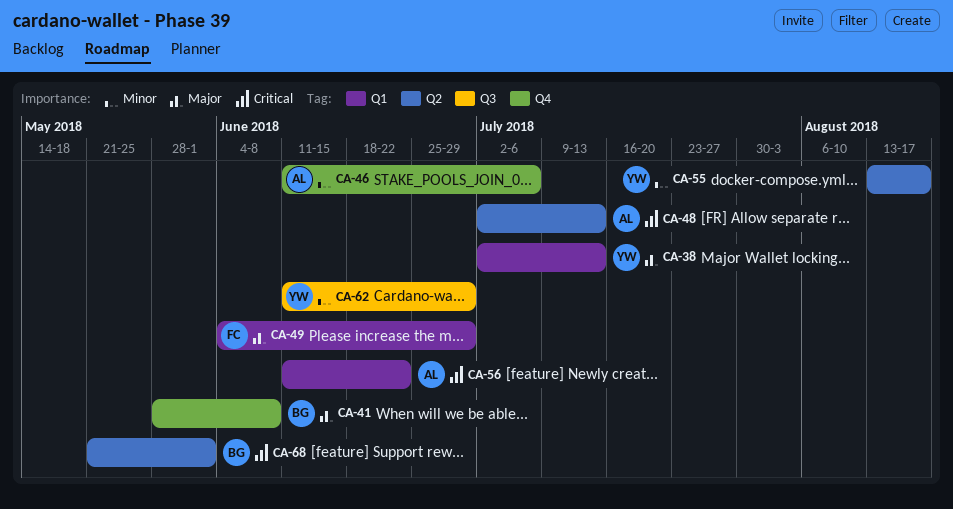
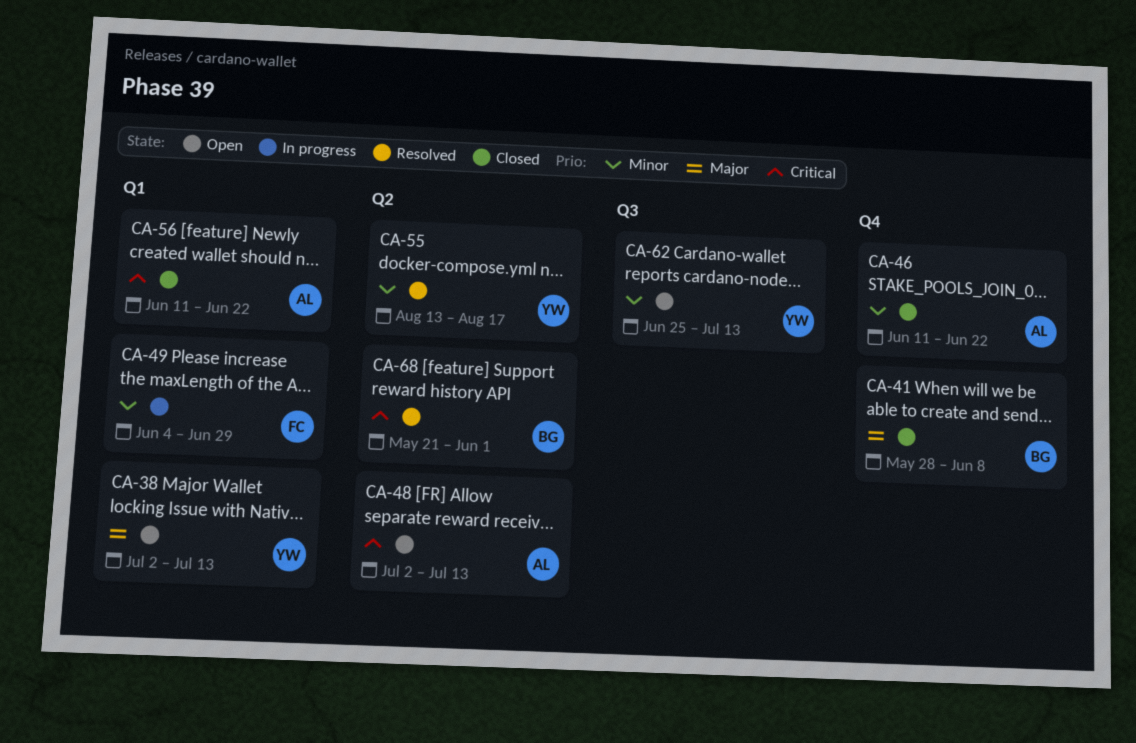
CA-46, due: Jul 6 -> Jun 22
CA-49, priority: Major -> Minor
CA-62, start: Jun 11 -> Jun 25
CA-62, due: Jun 29 -> Jul 13

